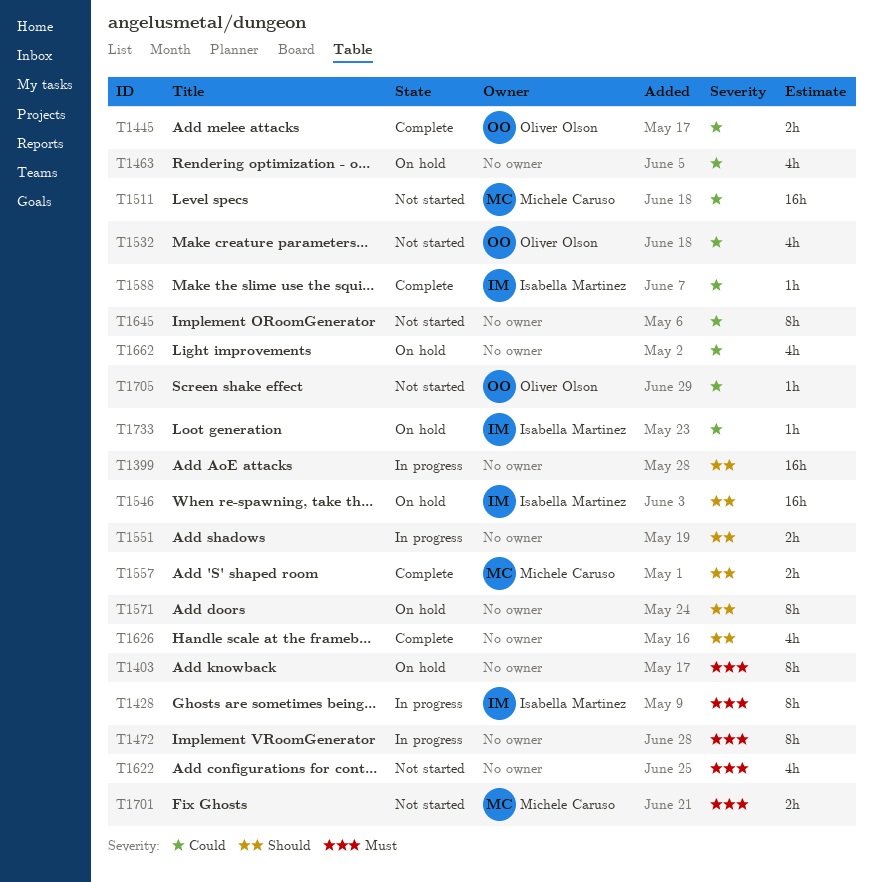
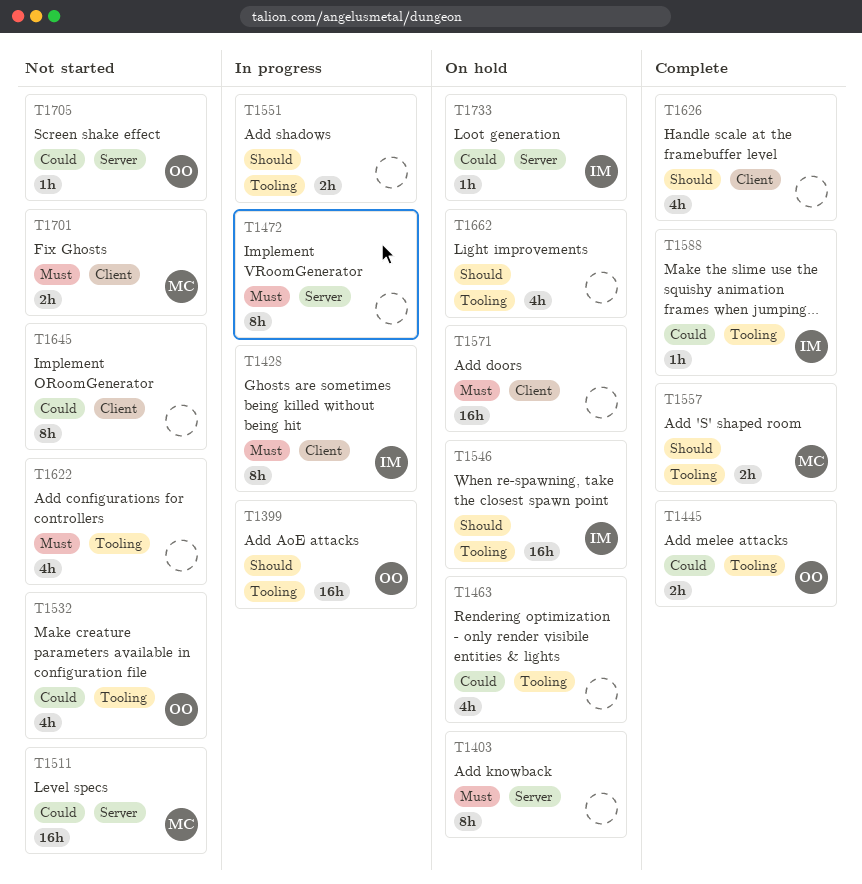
T1399, owner: none -> Oliver Olson
T1571, priority: Should -> Must
T1571, estimate: 8h -> 16h
T1662, priority: Could -> Should

